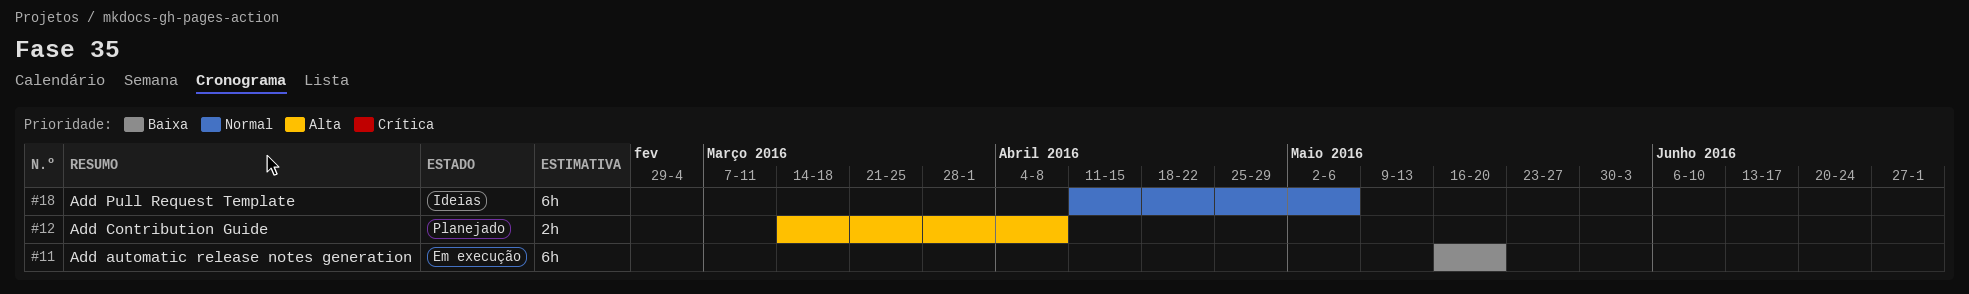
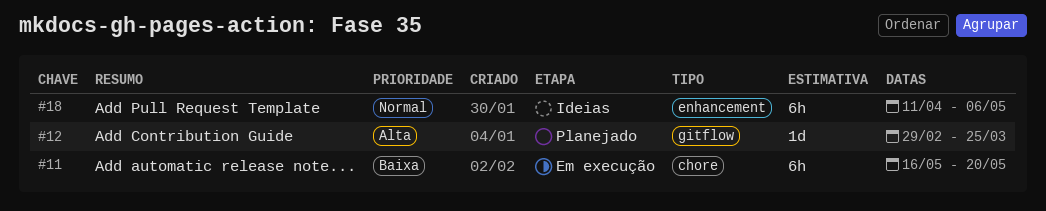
#12, estimate: 2h -> 1d
#12, start: Mar 14 -> Feb 29
#12, due: Apr 8 -> Mar 25

